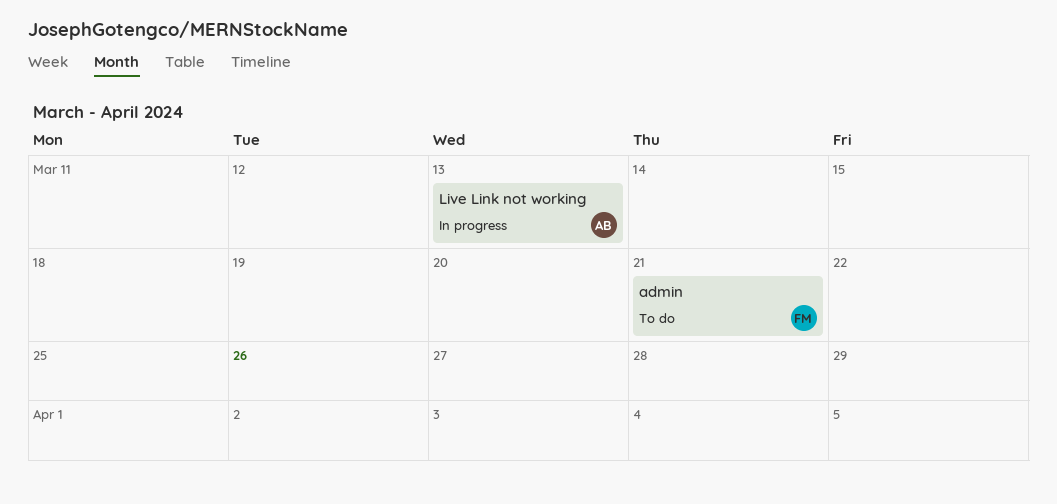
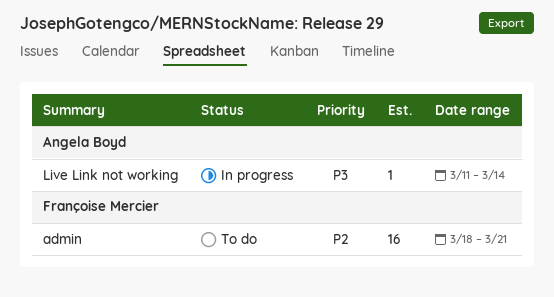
Live Link not working, due: Mar 13 -> Mar 14

